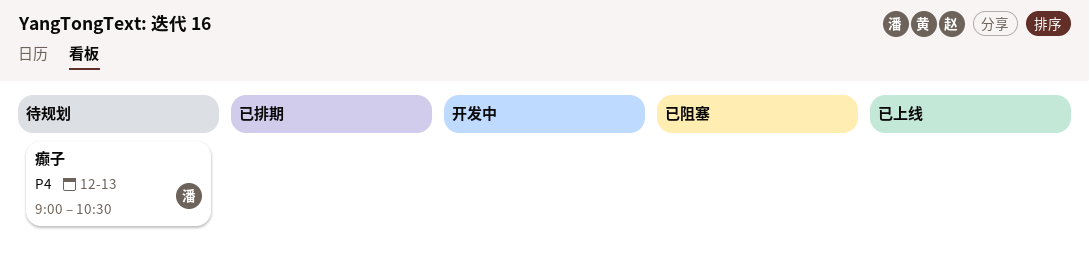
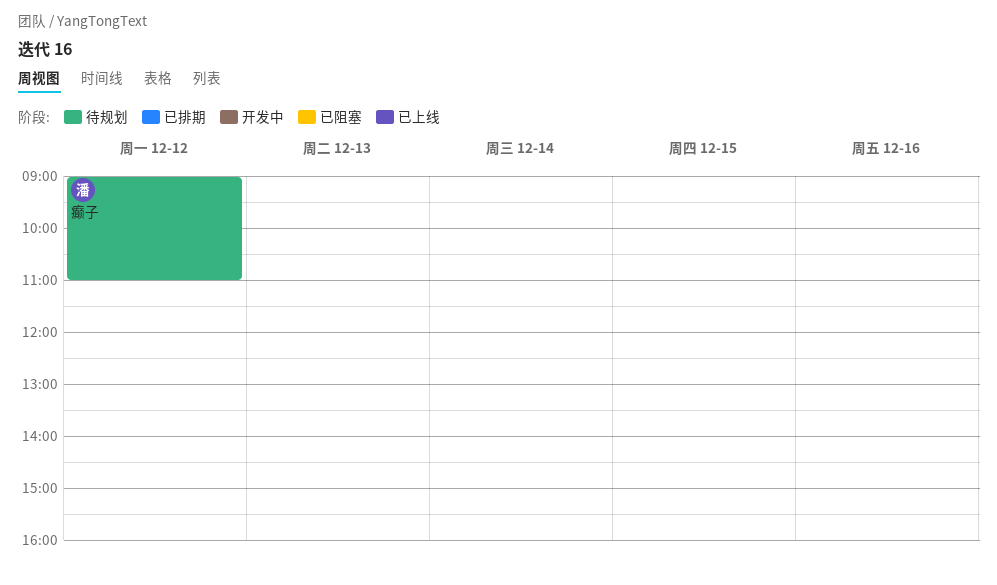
癫子, day: Dec 13 -> Dec 12
癫子, ends: 10:30 -> 11:00

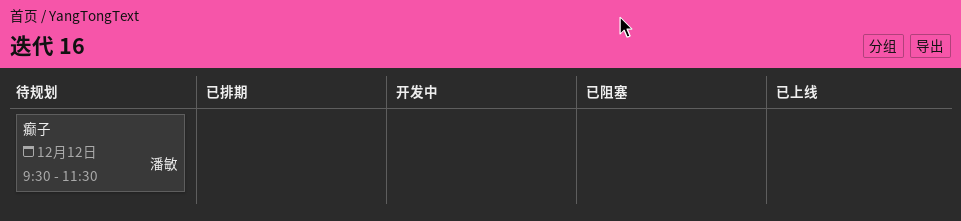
癫子, begins: 09:00 -> 09:30
癫子, ends: 11:00 -> 11:30

